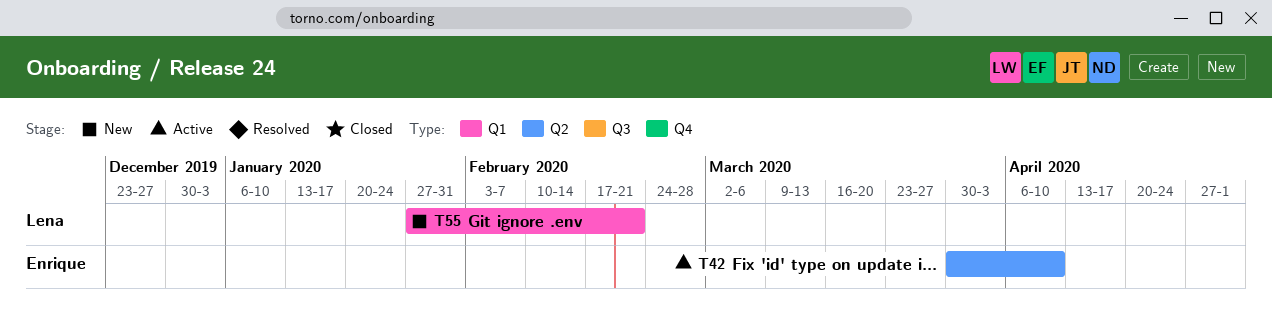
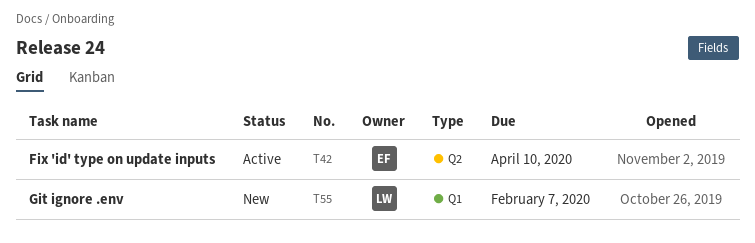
T55, due: Feb 21 -> Feb 7

